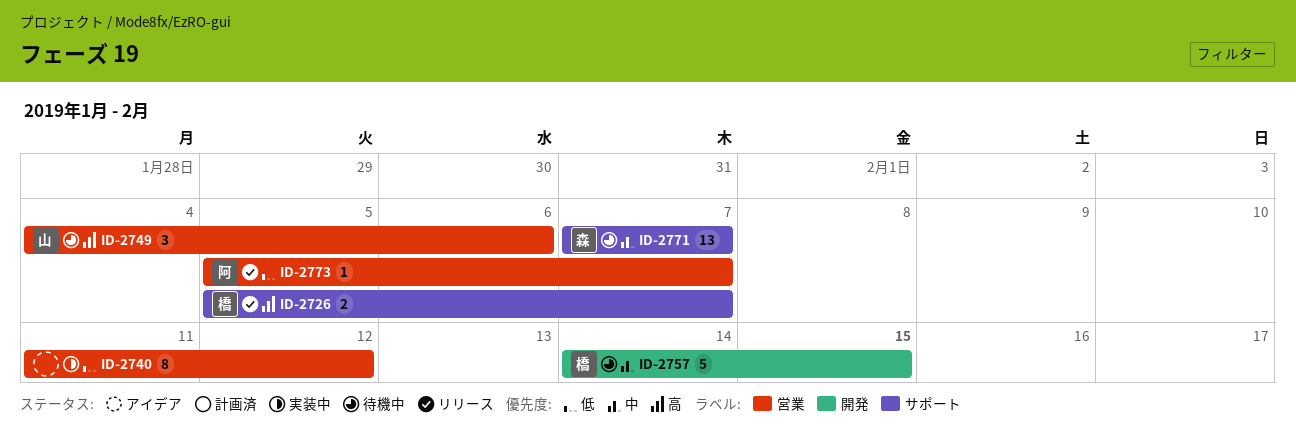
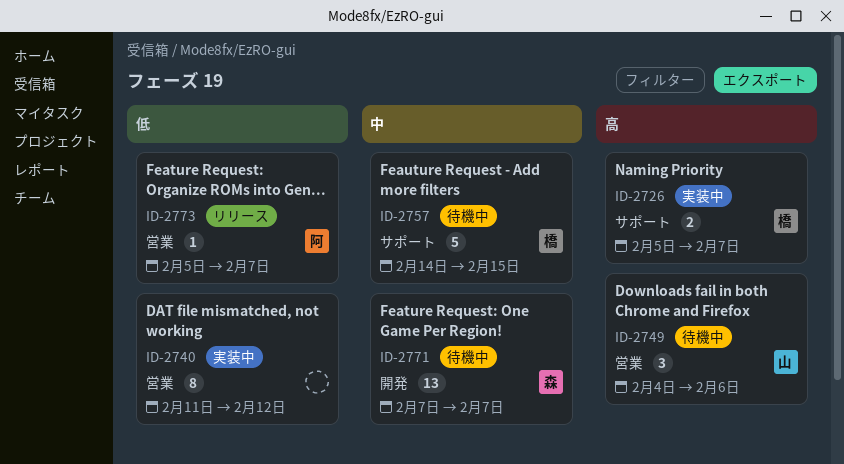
ID-2726, status: リリース -> 実装中
ID-2757, label: 開発 -> サポート
ID-2771, label: サポート -> 開発

